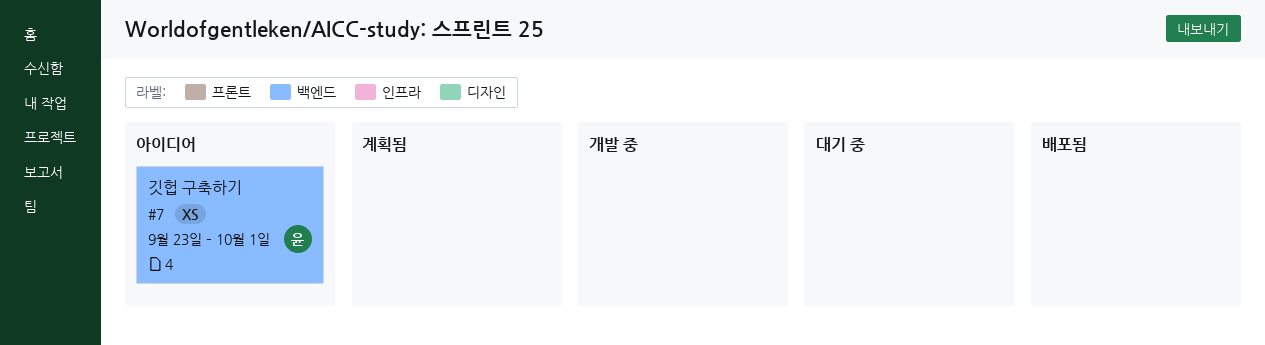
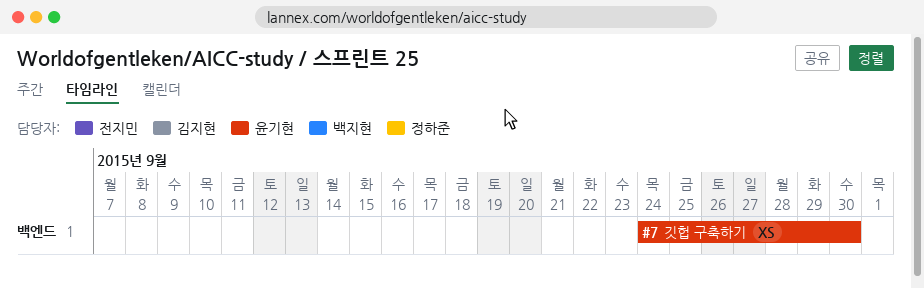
#7, start: Sep 23 -> Sep 24
#7, due: Oct 1 -> Sep 30

